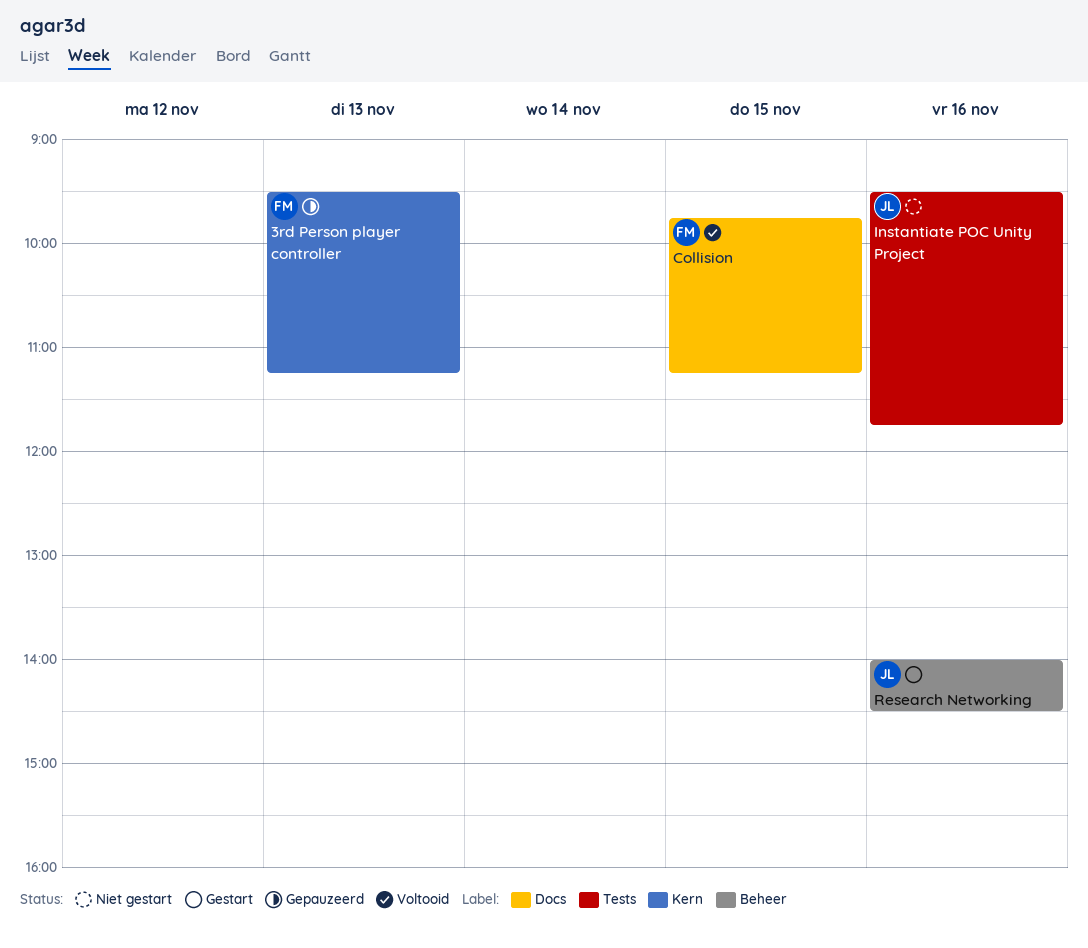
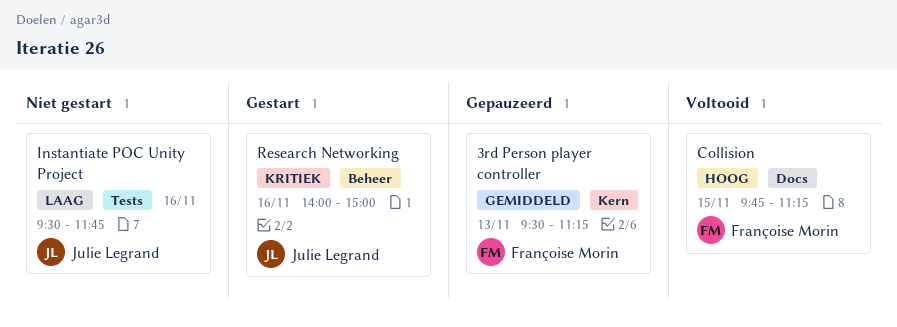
Research Networking, ends: 14:30 -> 15:00

